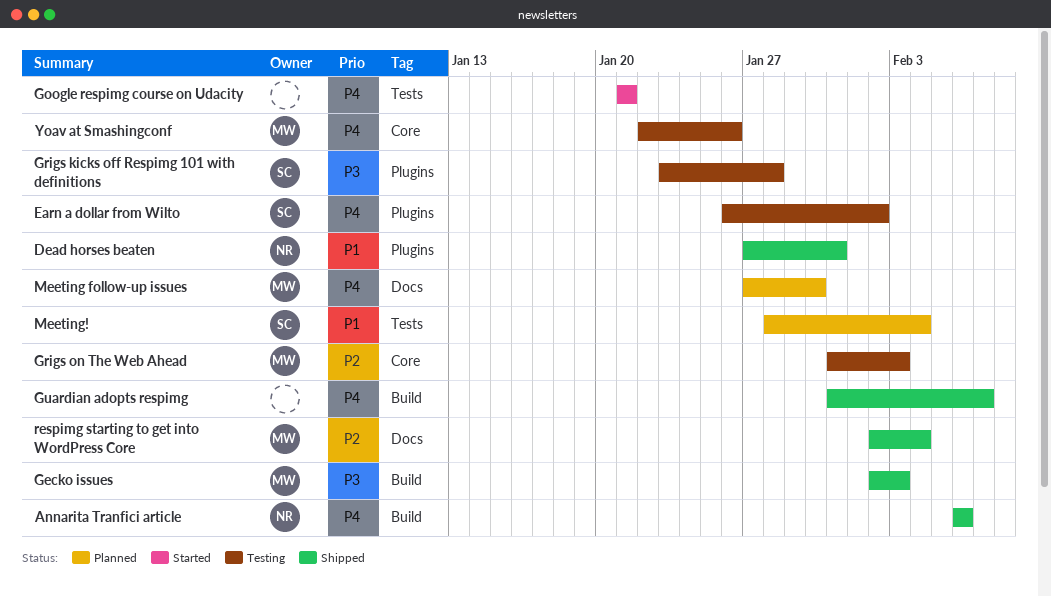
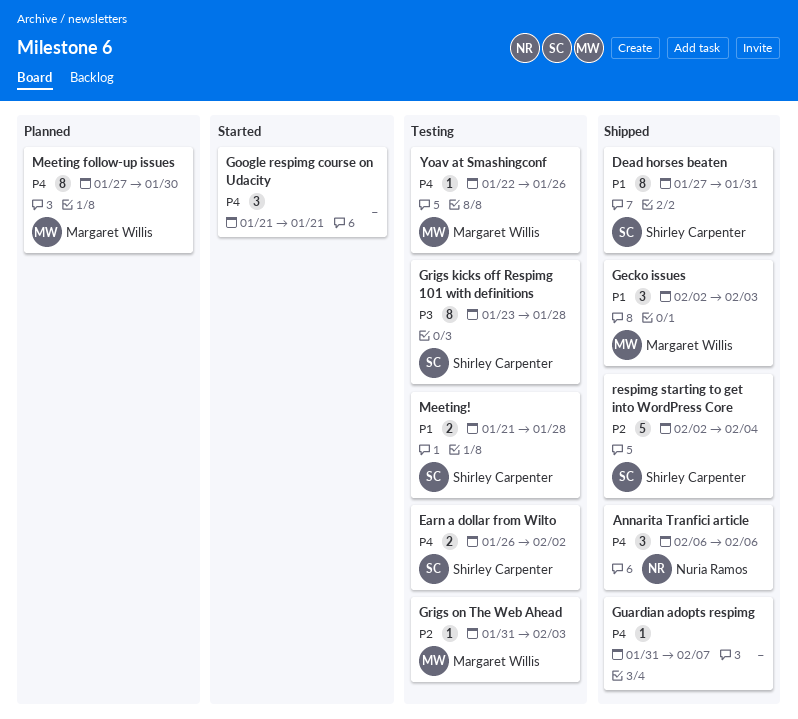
Dead horses beaten, owner: Nuria Ramos -> Shirley Carpenter
Gecko issues, priority: P3 -> P1
Meeting!, status: Planned -> Testing
Meeting!, start: Jan 28 -> Jan 21
Meeting!, due: Feb 4 -> Jan 28
respimg starting to get into WordPress Core, owner: Margaret Willis -> Shirley Carpenter

